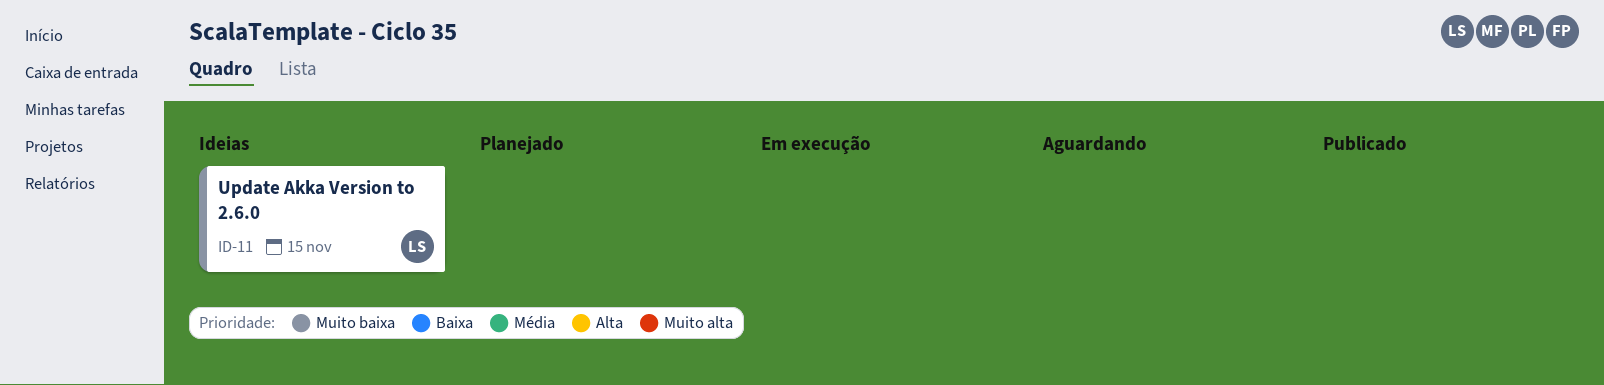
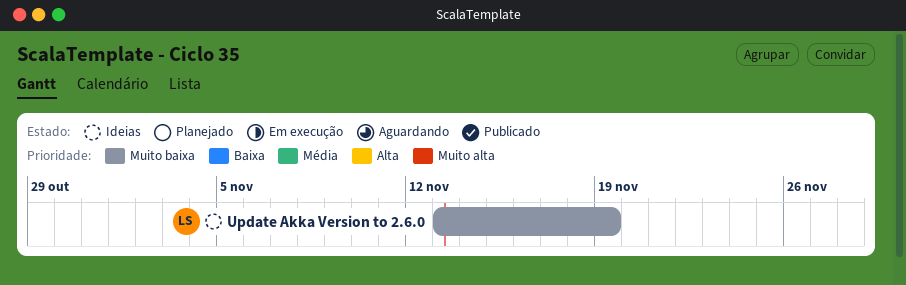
Update Akka Version to 2.6.0, due: Nov 15 -> Nov 19

